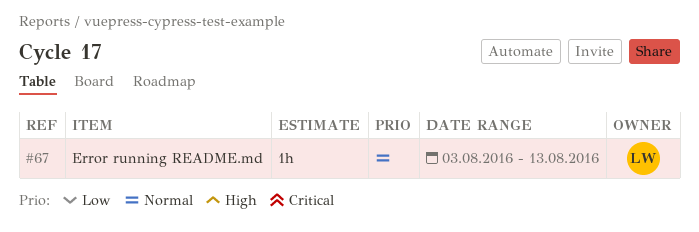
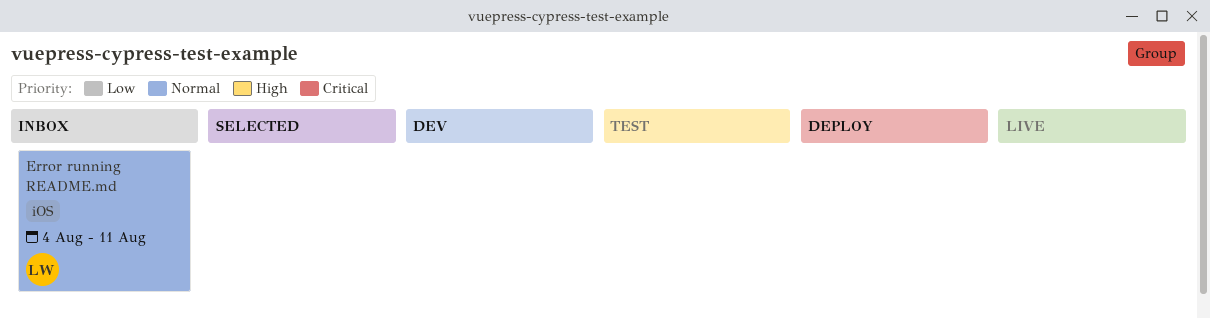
Error running README.md, start: Aug 3 -> Aug 4
Error running README.md, due: Aug 13 -> Aug 11

